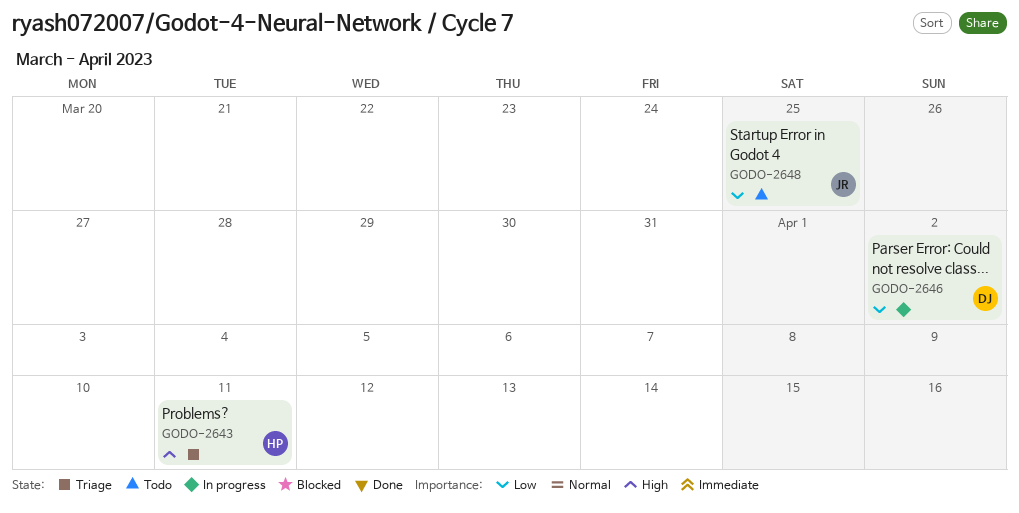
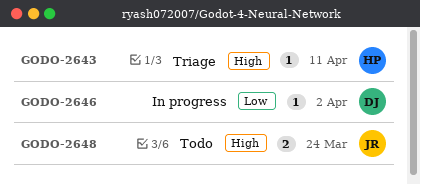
GODO-2648, priority: Low -> High
GODO-2648, due: Mar 25 -> Mar 24

